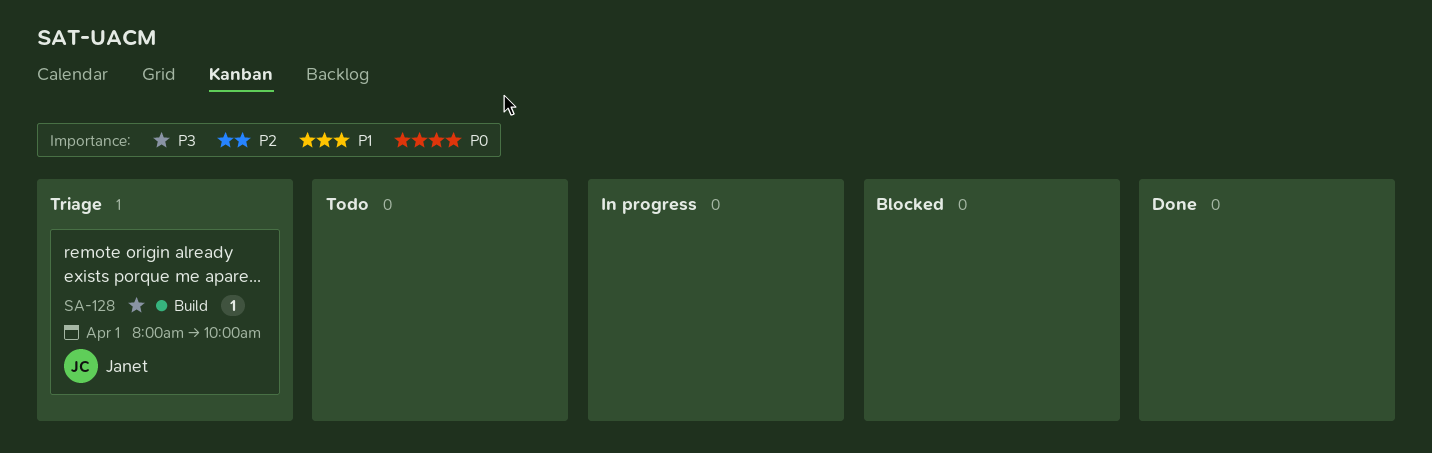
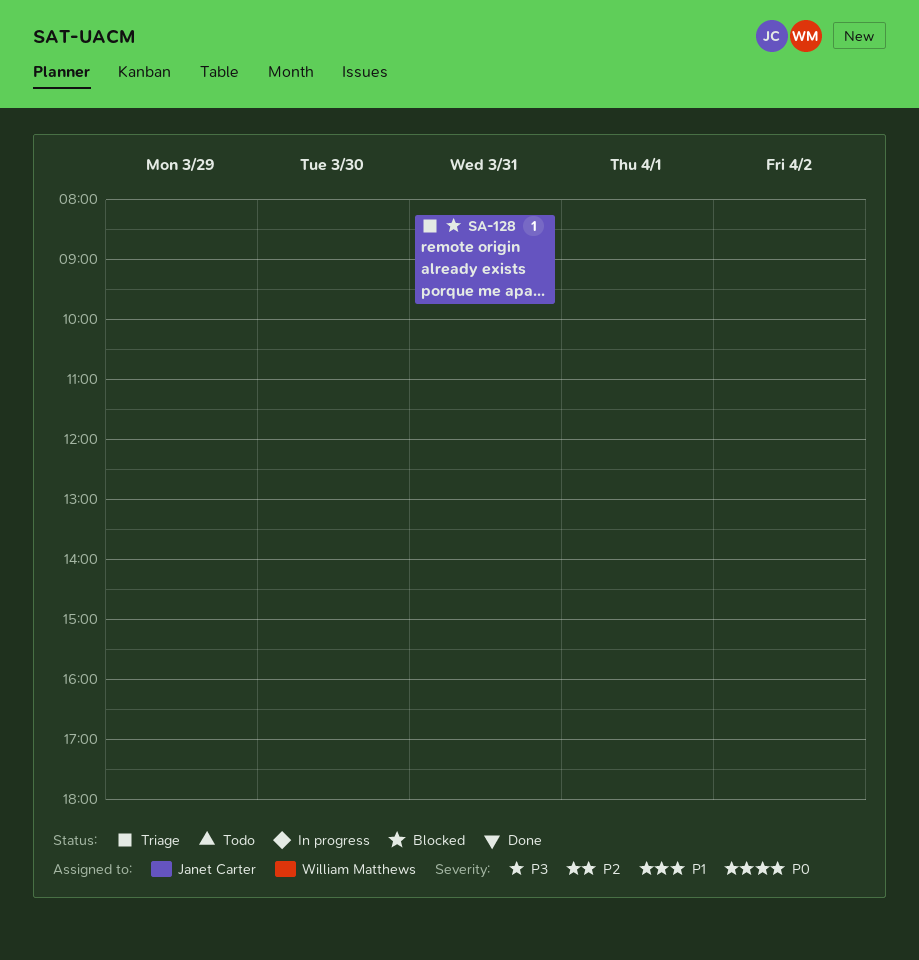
SA-128, day: Apr 1 -> Mar 31
SA-128, begins: 08:00 -> 08:15
SA-128, ends: 10:00 -> 09:45

